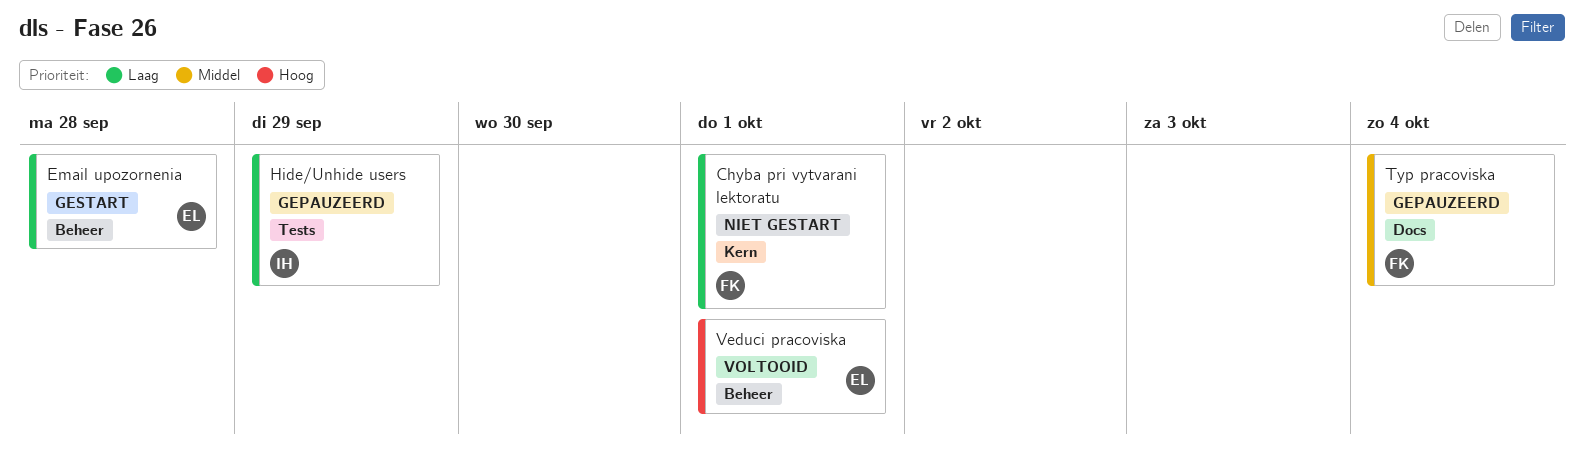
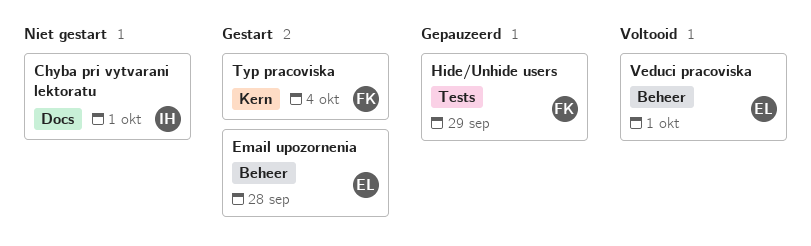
Chyba pri vytvarani lektoratu, owner: FK -> IH
Chyba pri vytvarani lektoratu, label: Kern -> Docs
Hide/Unhide users, owner: IH -> FK
Typ pracoviska, status: Gepauzeerd -> Gestart
Typ pracoviska, label: Docs -> Kern

